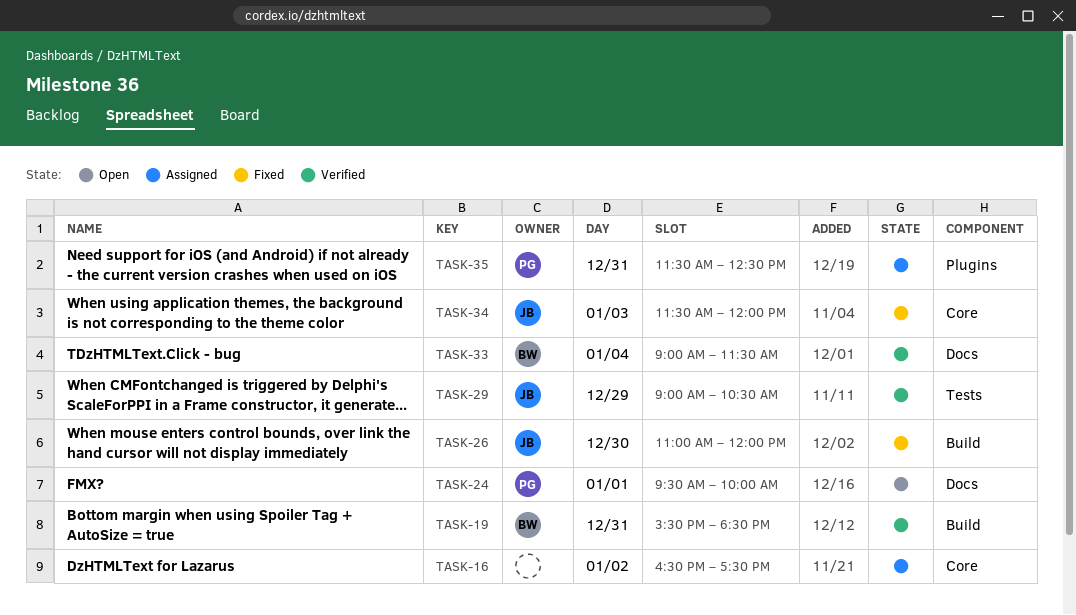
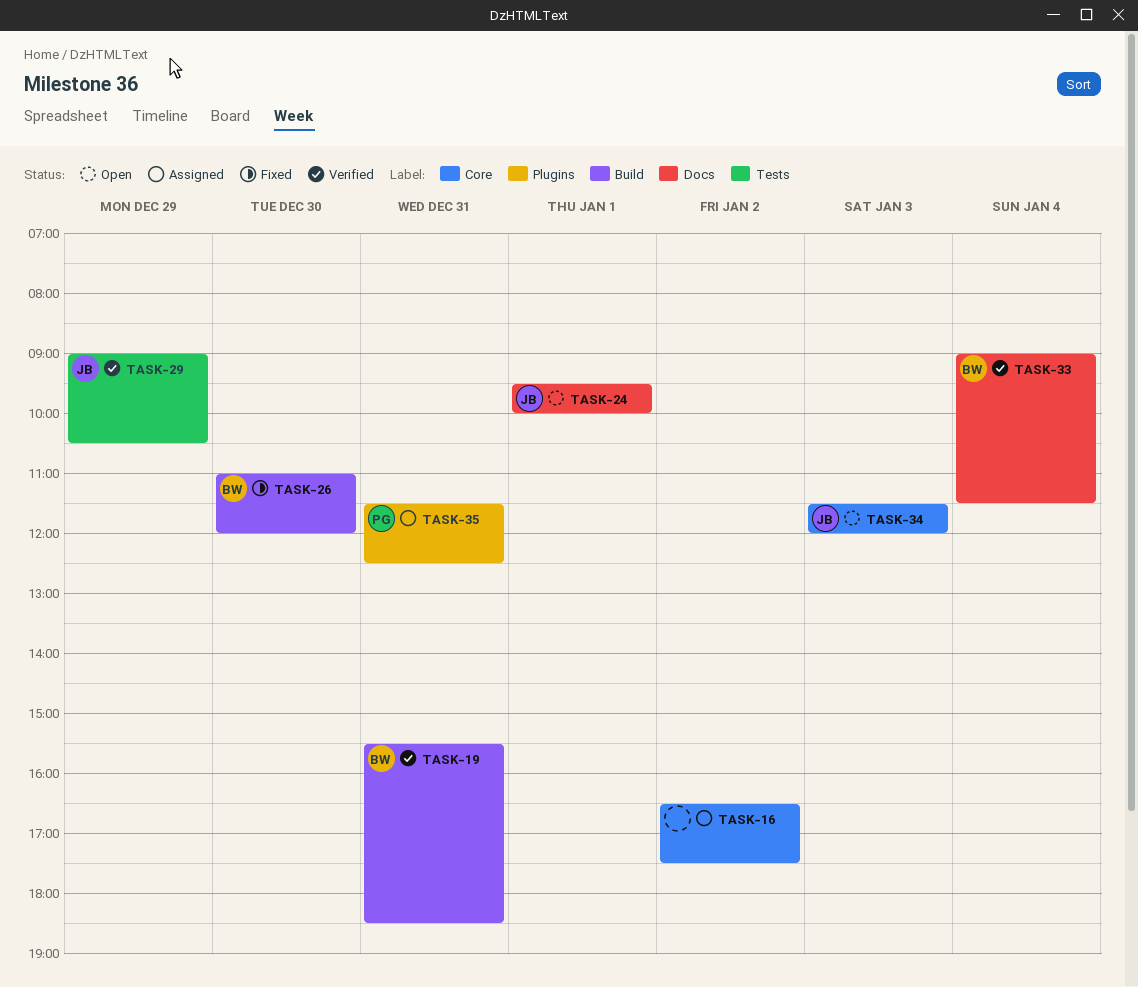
TASK-24, owner: PG -> JB
TASK-26, owner: JB -> BW
TASK-34, status: Fixed -> Open

